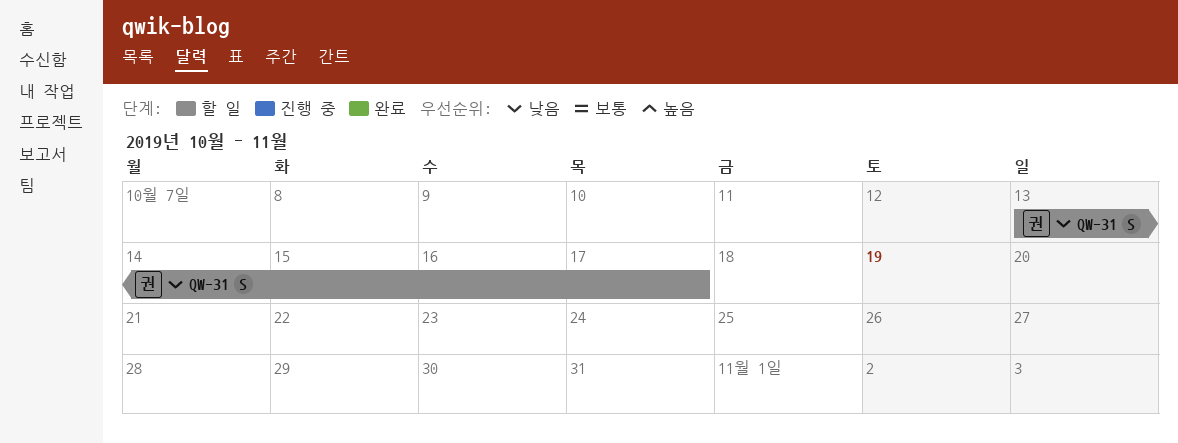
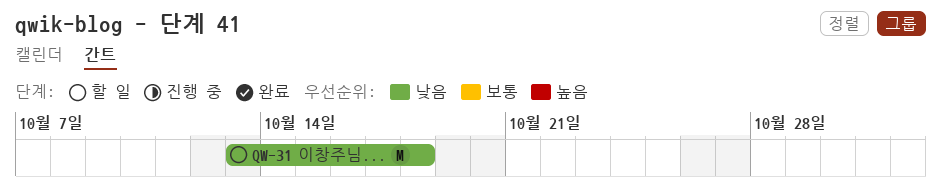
QW-31, estimate: S -> M
QW-31, due: Oct 17 -> Oct 18

